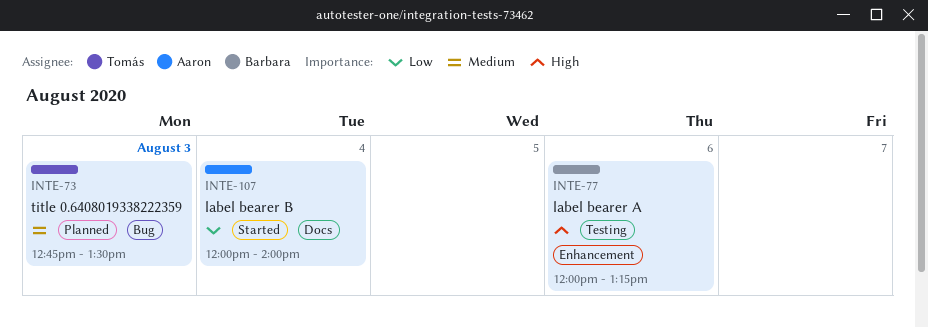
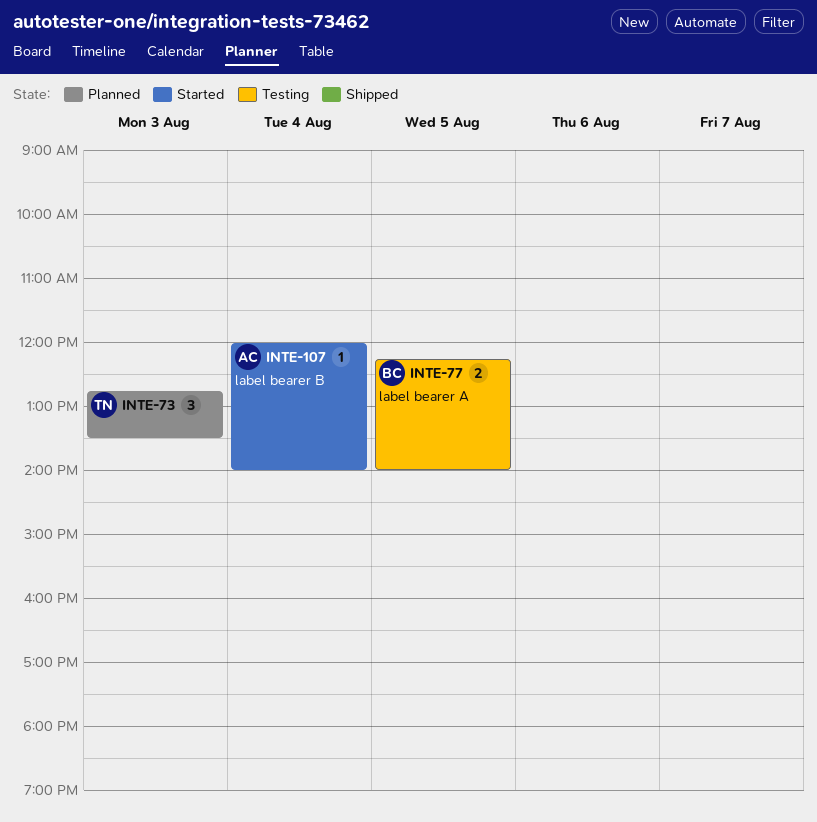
INTE-77, day: Aug 6 -> Aug 5
INTE-77, begins: 12:00 -> 12:15
INTE-77, ends: 13:15 -> 14:00

